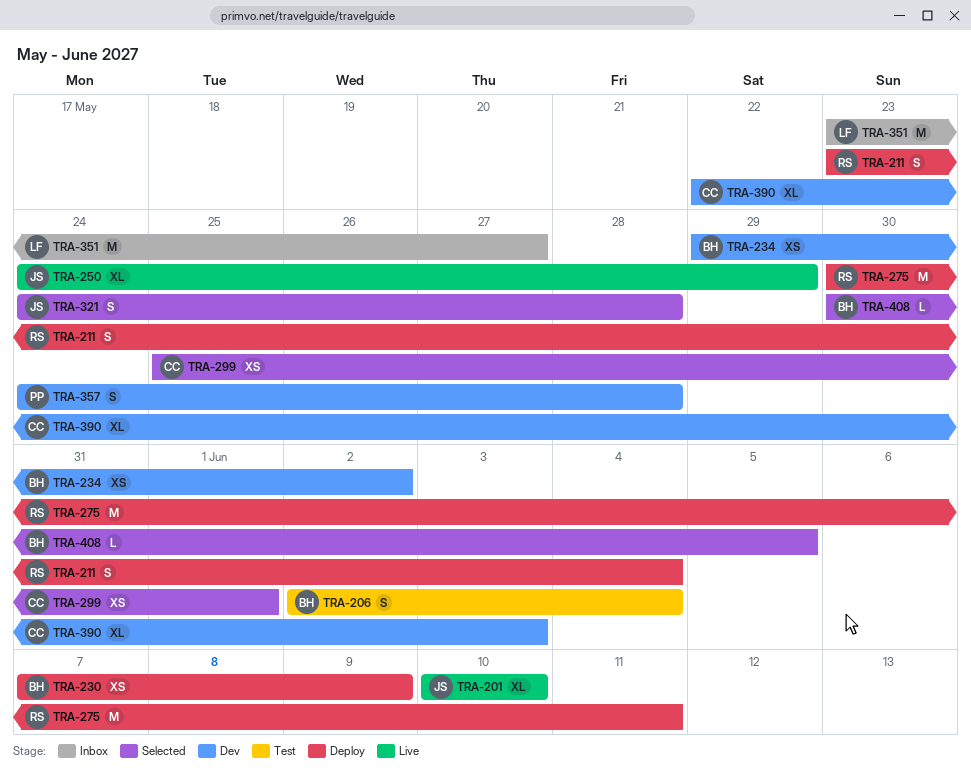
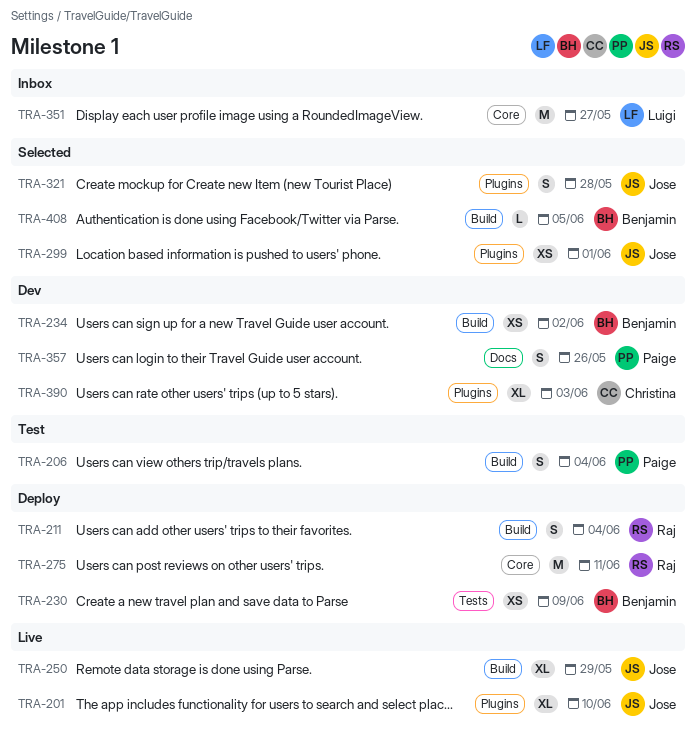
TRA-206, owner: Benjamin -> Paige
TRA-299, owner: Christina -> Jose
TRA-357, due: May 28 -> May 26

